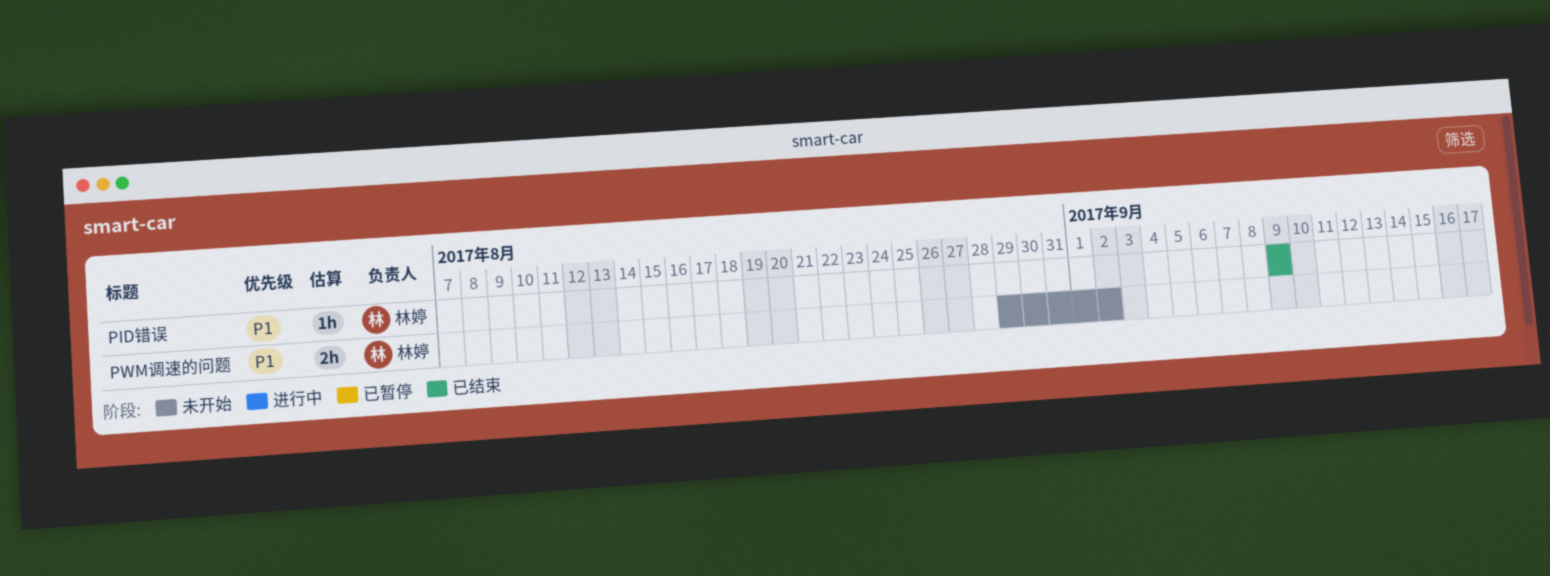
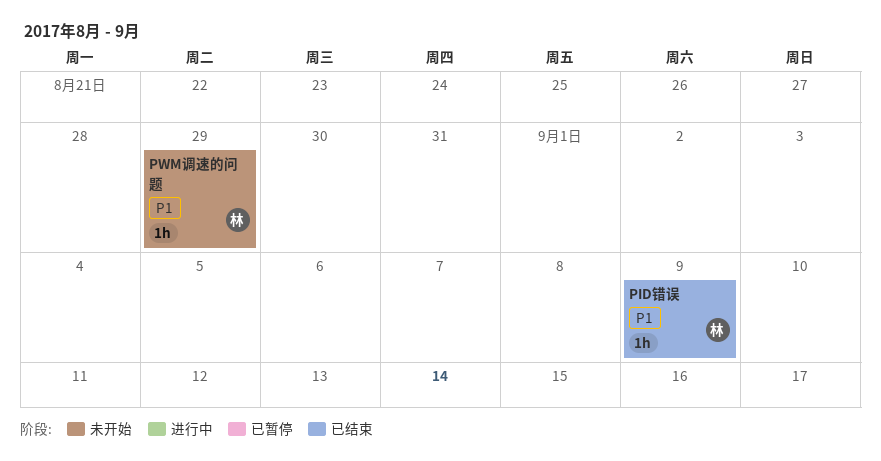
PWM调速的问题, estimate: 2h -> 1h
PWM调速的问题, due: Sep 2 -> Aug 29

